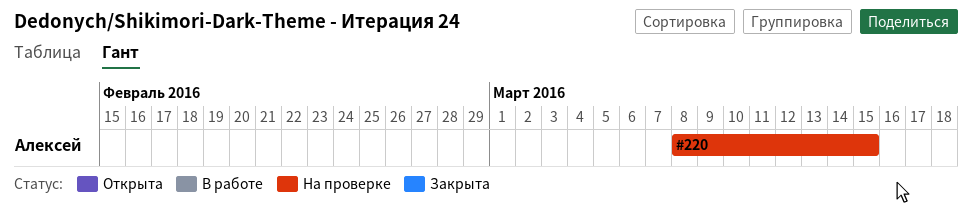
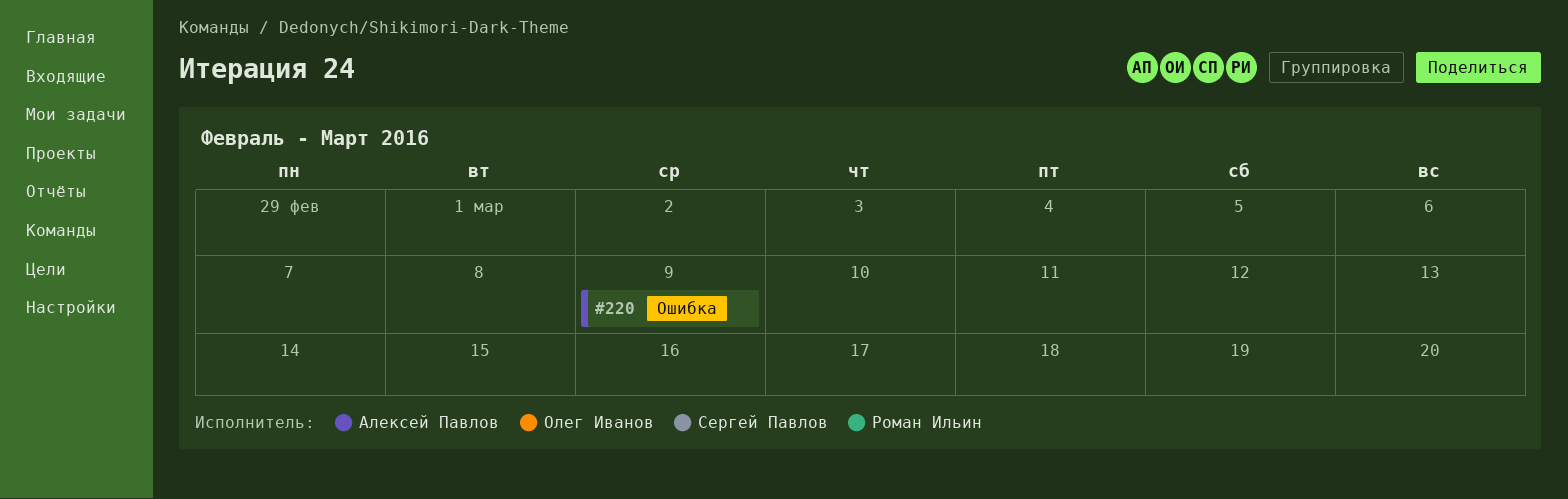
#220, due: Mar 15 -> Mar 9

